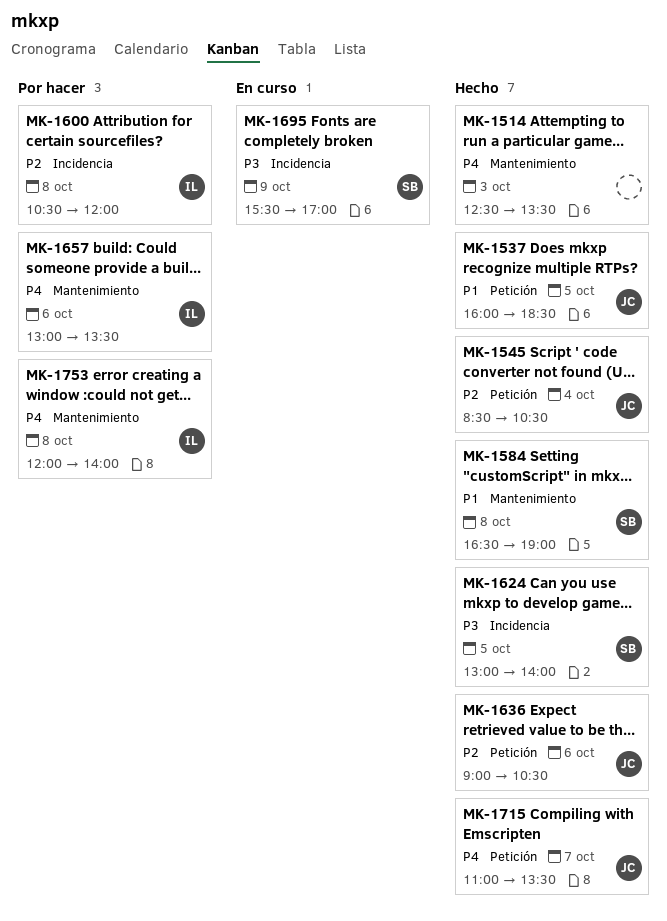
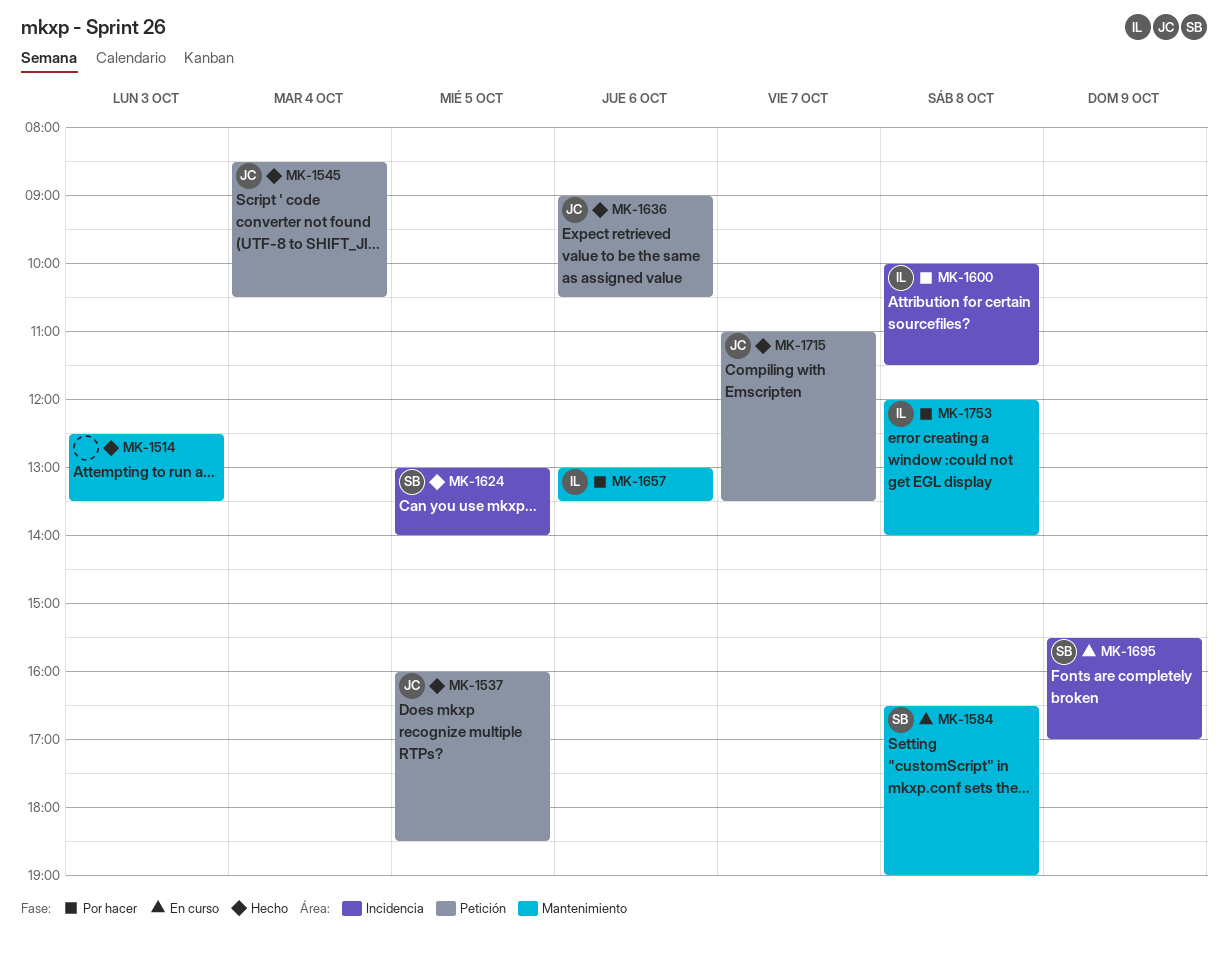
MK-1584, status: Hecho -> En curso
MK-1600, begins: 10:30 -> 10:00
MK-1600, ends: 12:00 -> 11:30

